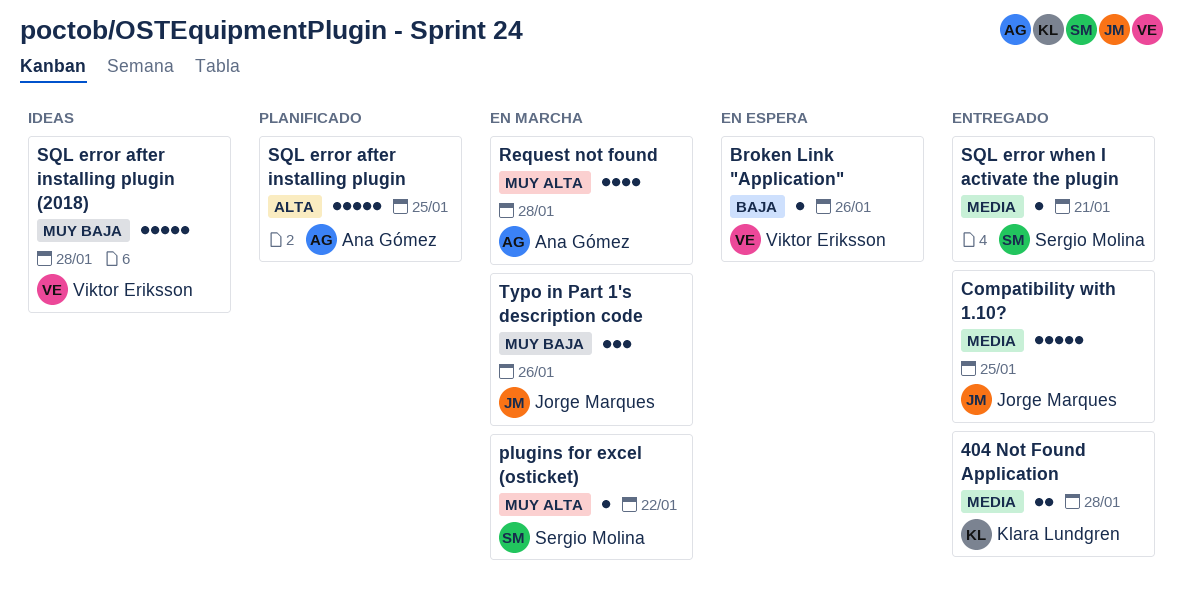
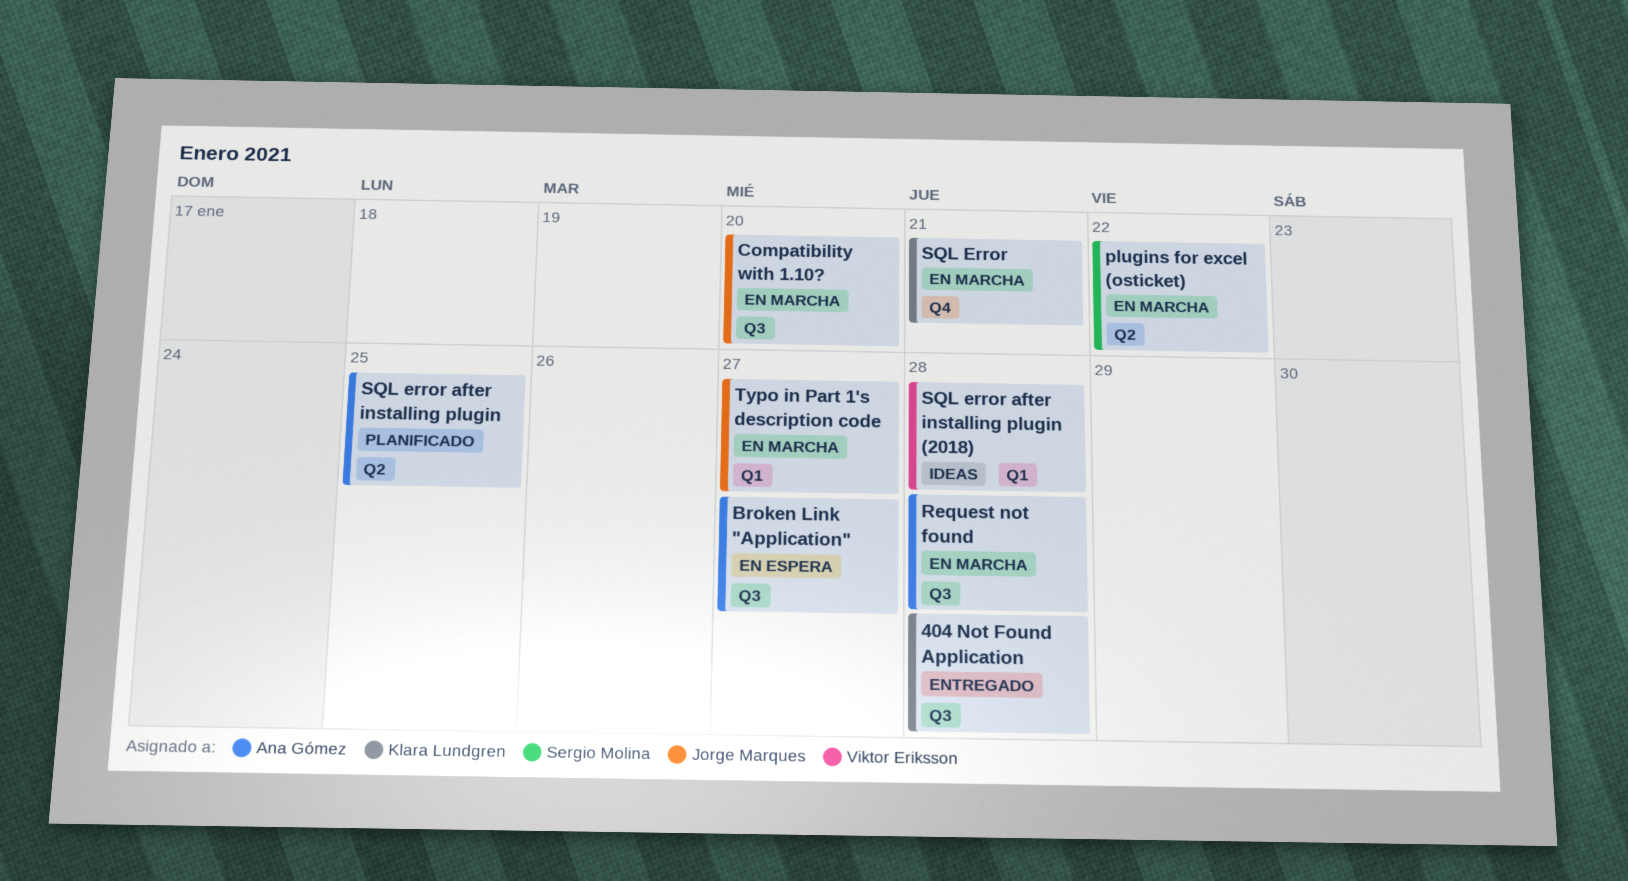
Broken Link "Application", owner: Viktor Eriksson -> Ana Gómez
Broken Link "Application", due: Jan 26 -> Jan 27
Compatibility with 1.10?, status: Entregado -> En marcha
Compatibility with 1.10?, due: Jan 25 -> Jan 20
SQL Error: none -> present
SQL error when I activate the plugin: present -> none
Typo in Part 1's description code, due: Jan 26 -> Jan 27

